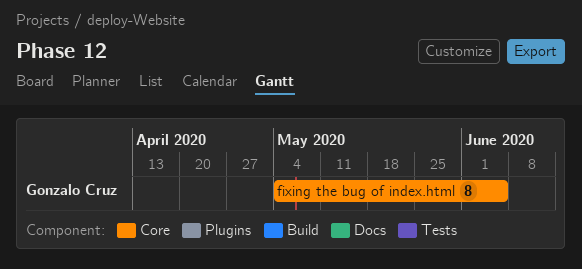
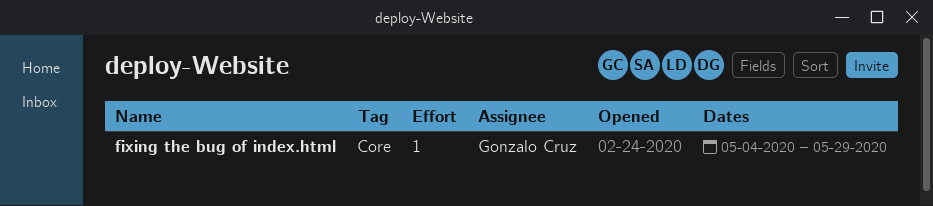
fixing the bug of index.html, estimate: 8 -> 1
fixing the bug of index.html, due: Jun 5 -> May 29

